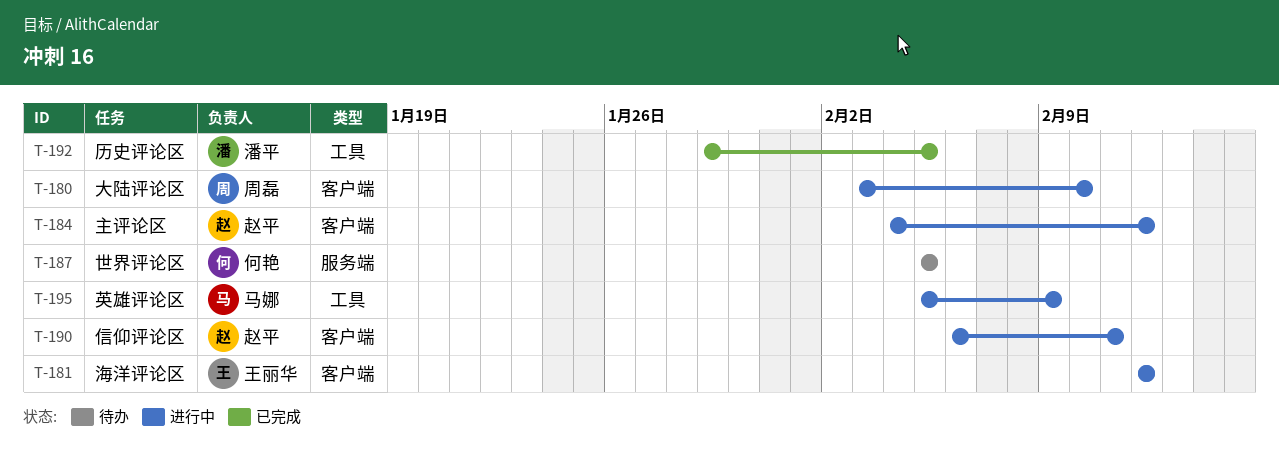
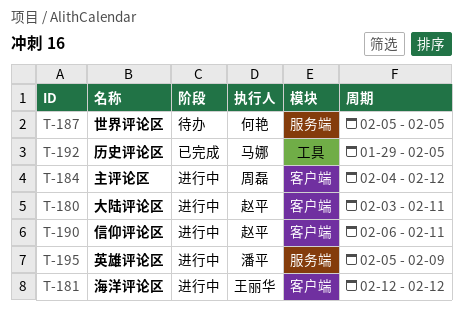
T-180, owner: 周磊 -> 赵平
T-180, due: Feb 10 -> Feb 11
T-184, owner: 赵平 -> 周磊
T-192, owner: 潘平 -> 马娜
T-195, owner: 马娜 -> 潘平
T-195, label: 工具 -> 服务端

